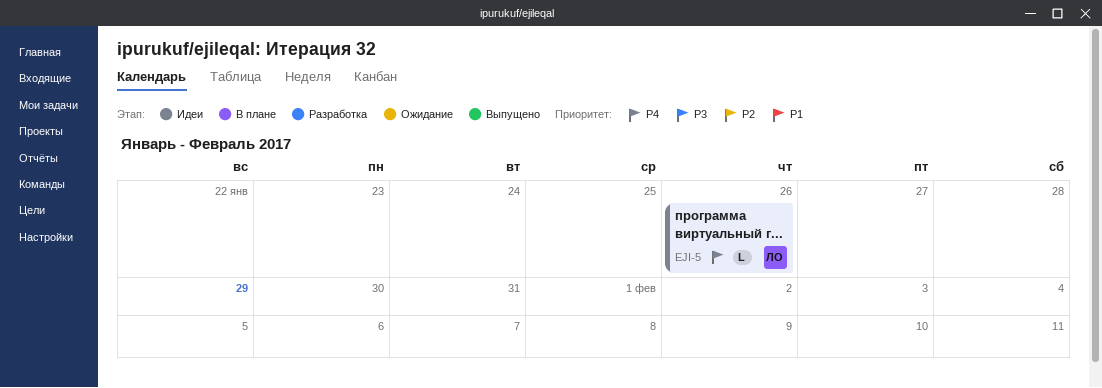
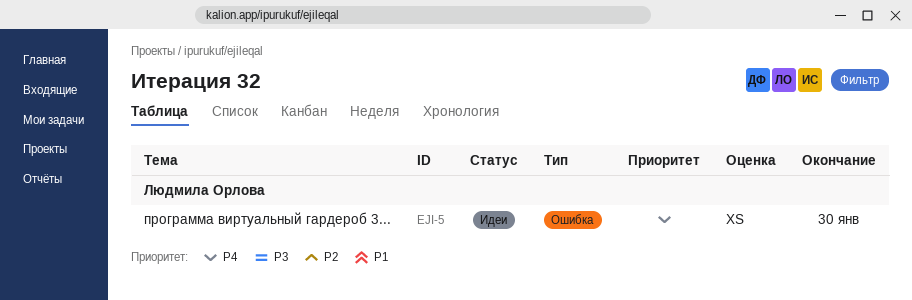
EJI-5, estimate: L -> XS
EJI-5, due: Jan 26 -> Jan 30

